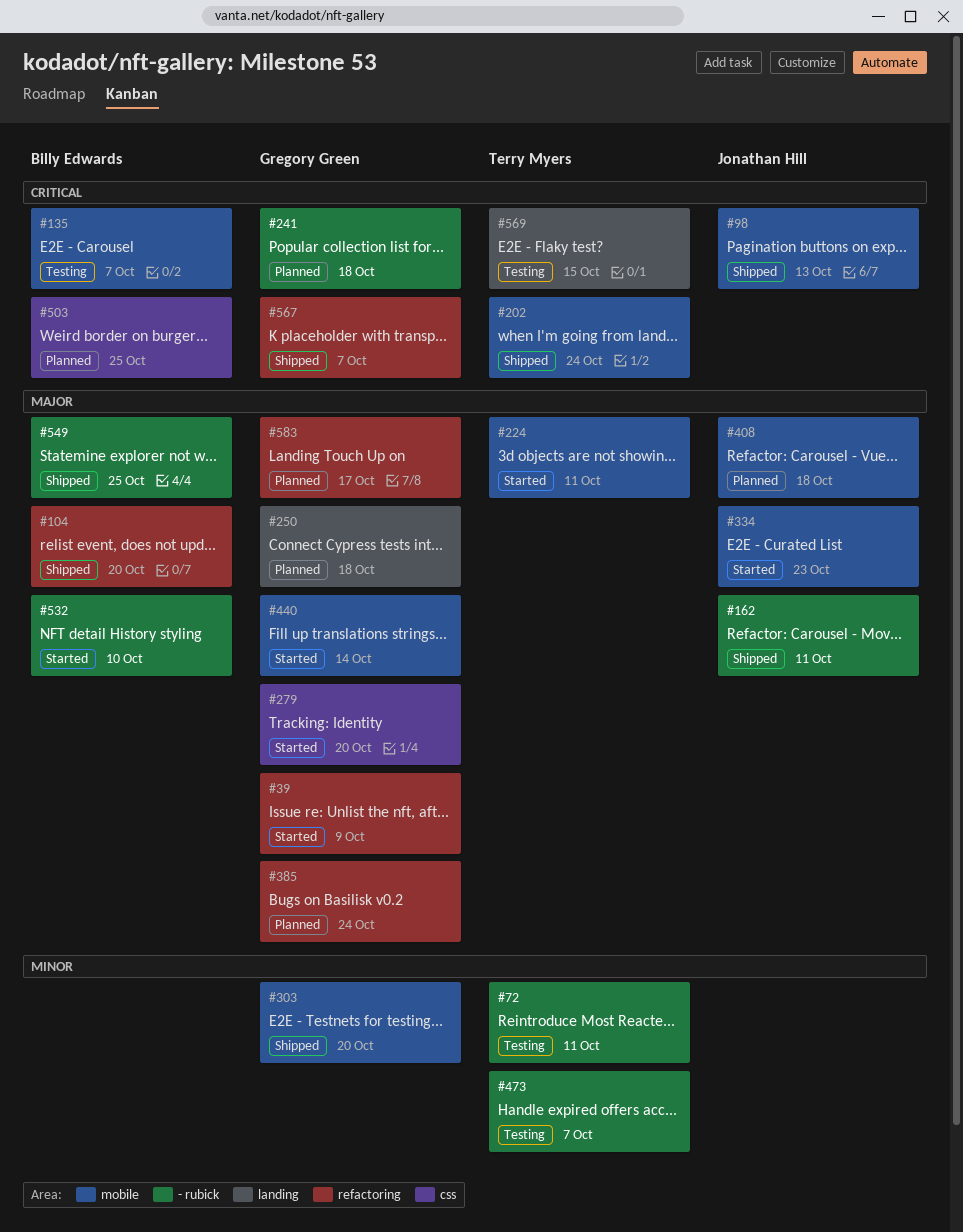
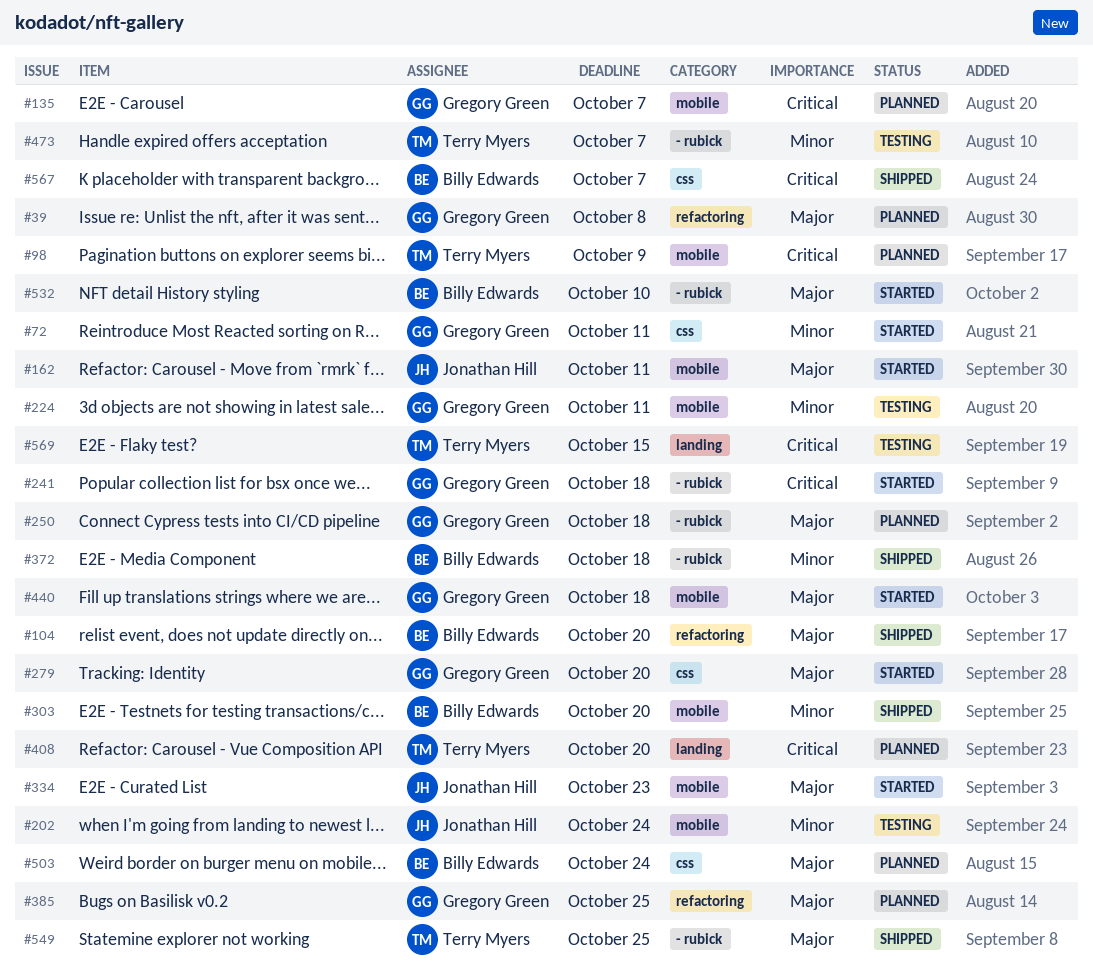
#39, status: Started -> Planned
#39, due: Oct 9 -> Oct 8
#72, status: Testing -> Started
#72, owner: Terry Myers -> Gregory Green
#72, label: - rubick -> css
#98, status: Shipped -> Planned
#98, owner: Jonathan Hill -> Terry Myers
#98, due: Oct 13 -> Oct 9
#135, status: Testing -> Planned
#135, owner: Billy Edwards -> Gregory Green
#162, status: Shipped -> Started
#162, label: - rubick -> mobile
#202, status: Shipped -> Testing
#202, owner: Terry Myers -> Jonathan Hill
#202, priority: Critical -> Minor
#224, status: Started -> Testing
#224, owner: Terry Myers -> Gregory Green
#224, priority: Major -> Minor
#241, status: Planned -> Started
#250, label: landing -> - rubick
#303, owner: Gregory Green -> Billy Edwards
#372: none -> present
#385, due: Oct 24 -> Oct 25
#408, owner: Jonathan Hill -> Terry Myers
#408, priority: Major -> Critical
#408, label: mobile -> landing
#408, due: Oct 18 -> Oct 20
#440, due: Oct 14 -> Oct 18
#503, priority: Critical -> Major
#503, due: Oct 25 -> Oct 24
#549, owner: Billy Edwards -> Terry Myers
#567, owner: Gregory Green -> Billy Edwards
#567, label: refactoring -> css
#583: present -> none

